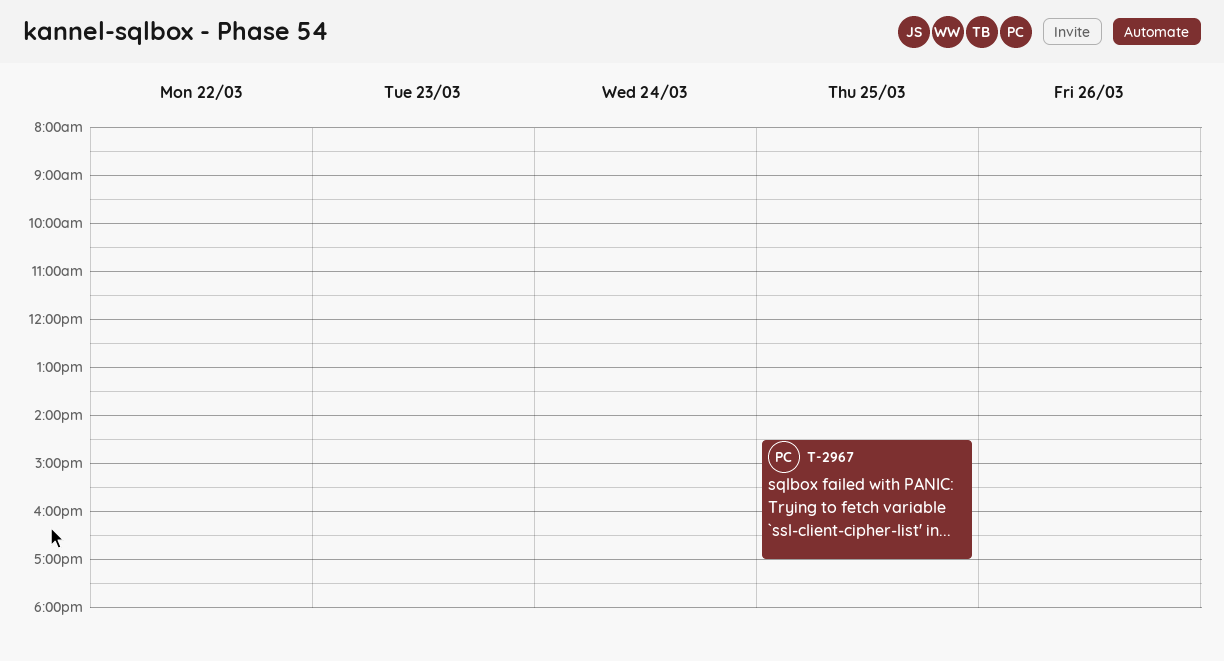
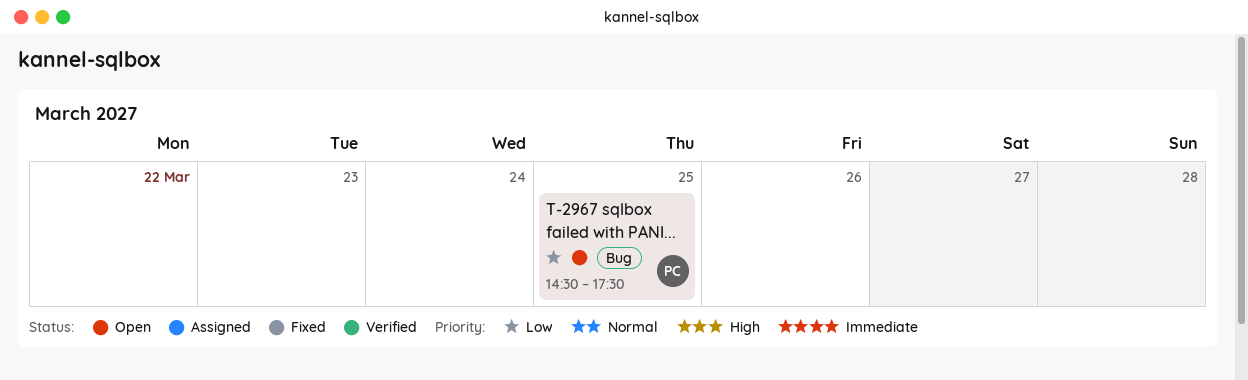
T-2967, ends: 17:00 -> 17:30

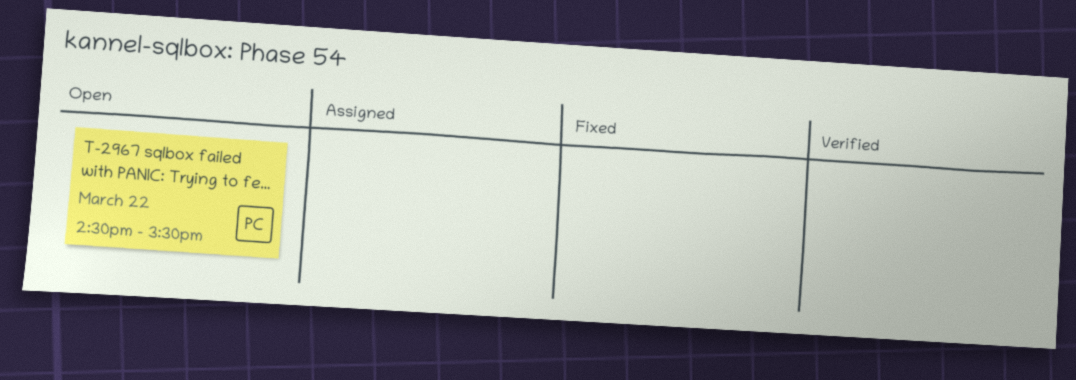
T-2967, day: Mar 25 -> Mar 22
T-2967, ends: 17:30 -> 15:30

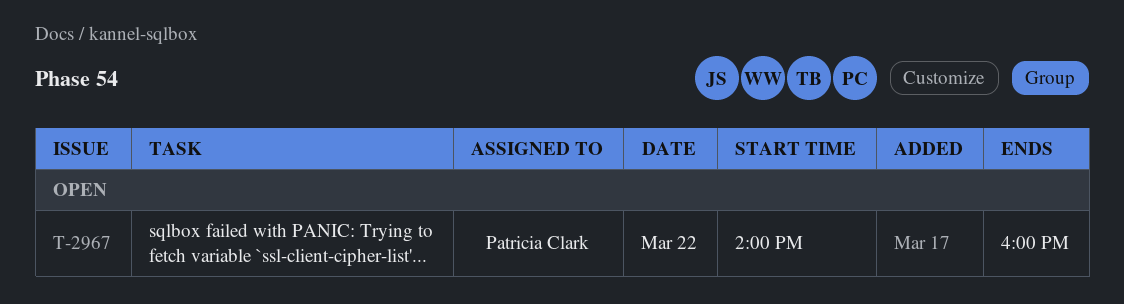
T-2967, begins: 14:30 -> 14:00
T-2967, ends: 15:30 -> 16:00

